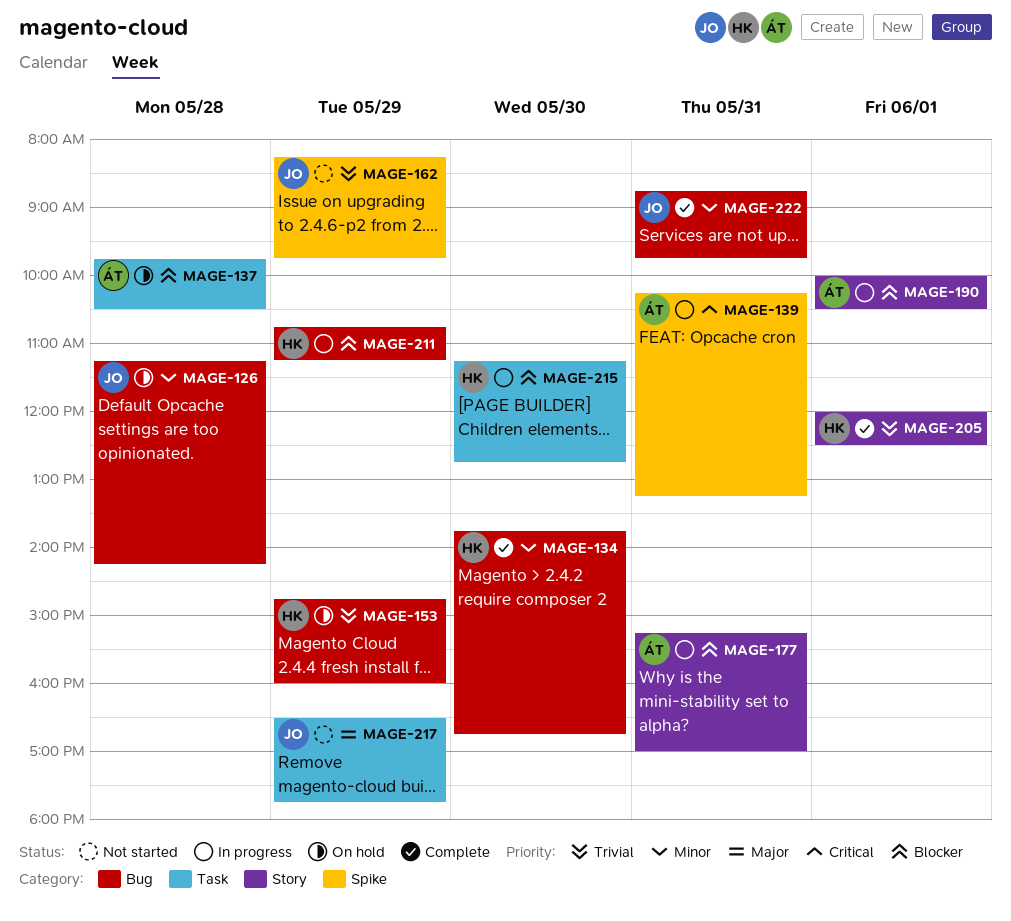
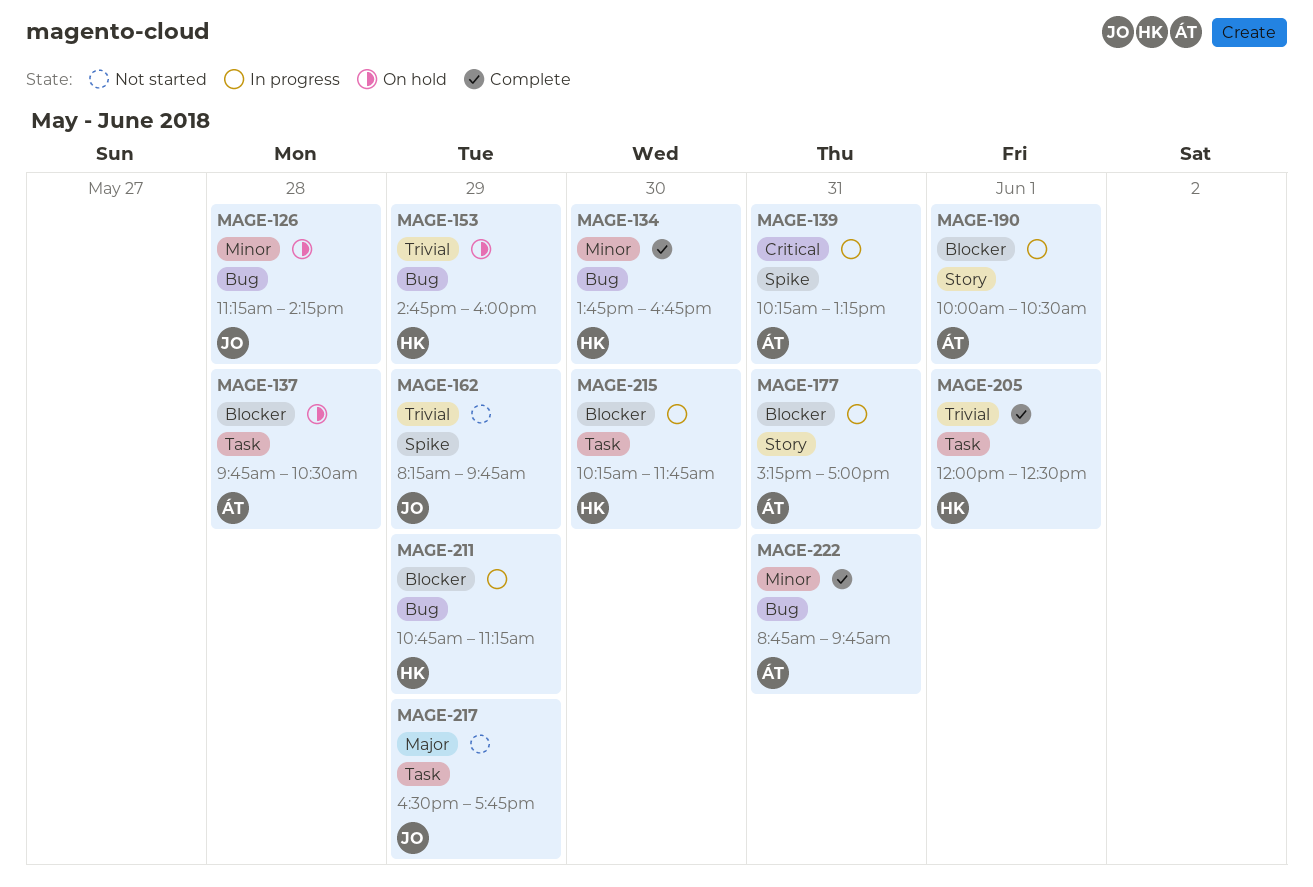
MAGE-205, label: Story -> Task
MAGE-215, begins: 11:15 -> 10:15
MAGE-215, ends: 12:45 -> 11:45
MAGE-222, owner: JO -> ÁT

